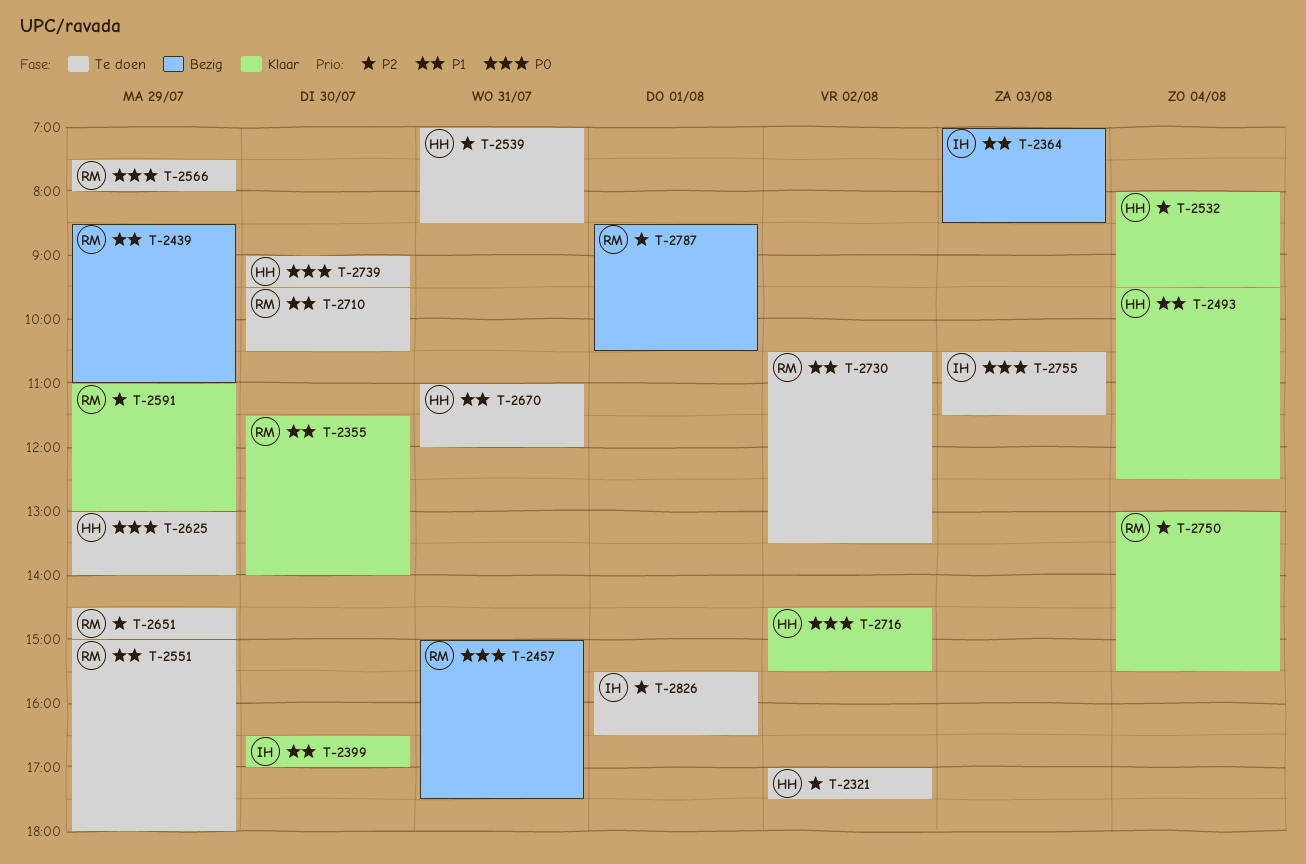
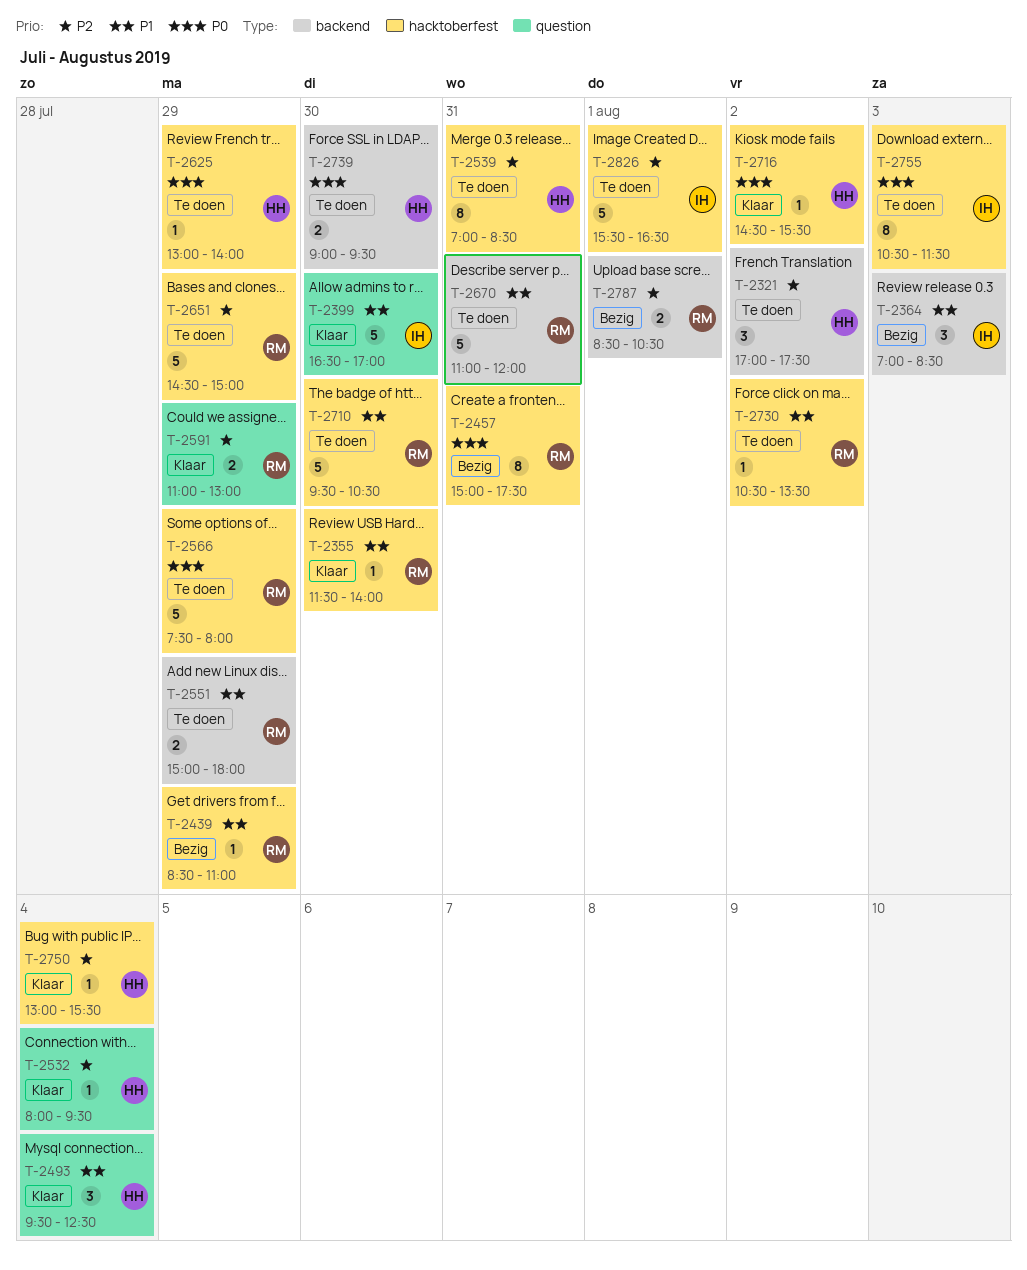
T-2670, owner: HH -> RM
T-2750, owner: RM -> HH

